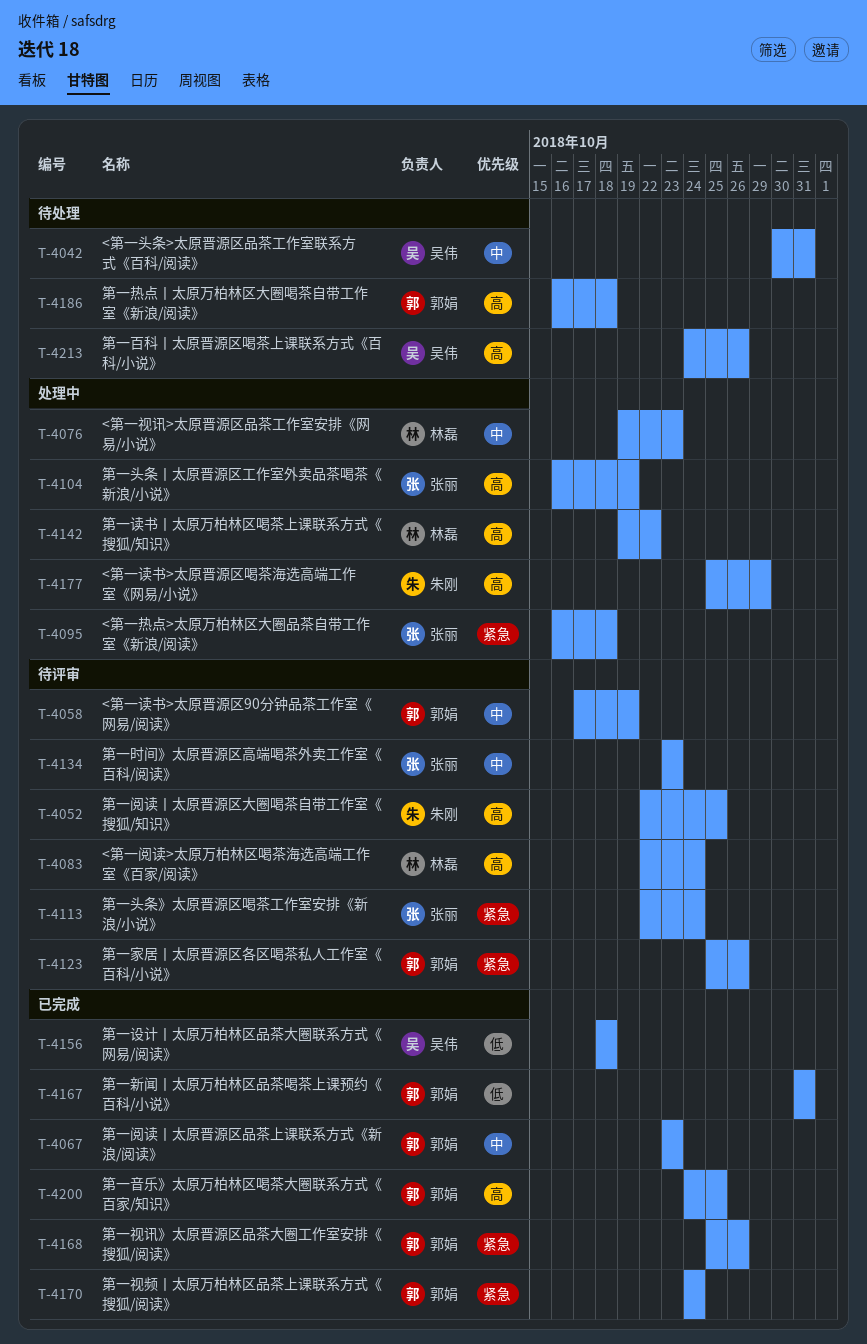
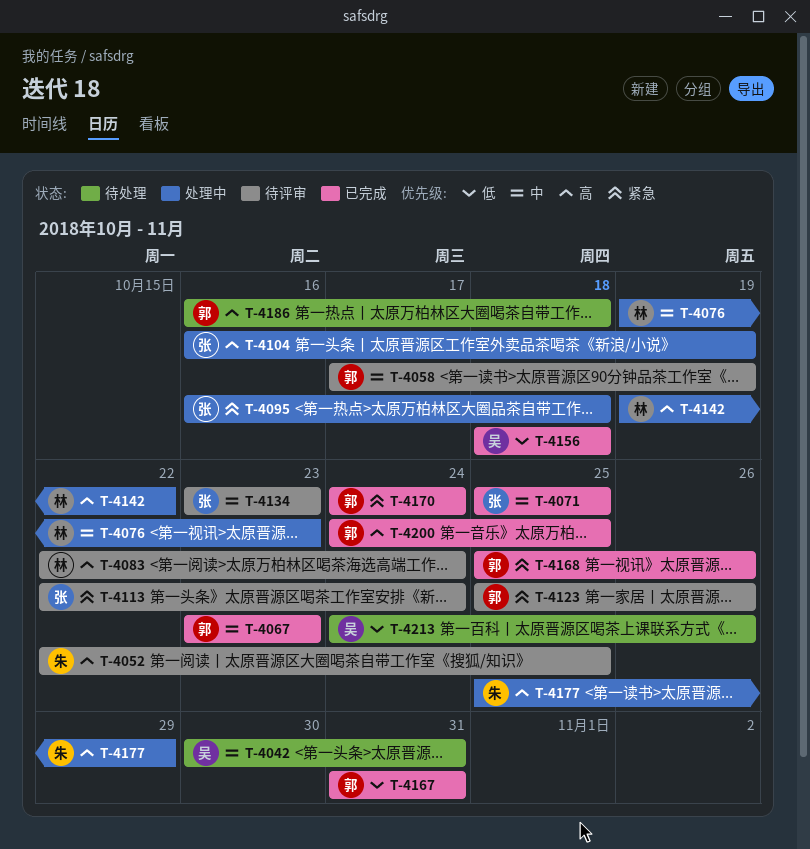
T-4071: none -> present
T-4213, priority: 高 -> 低

